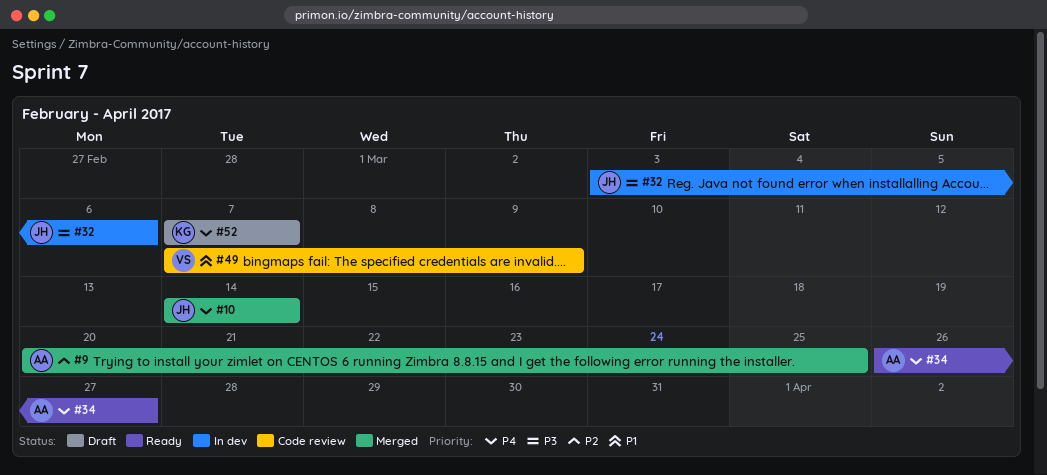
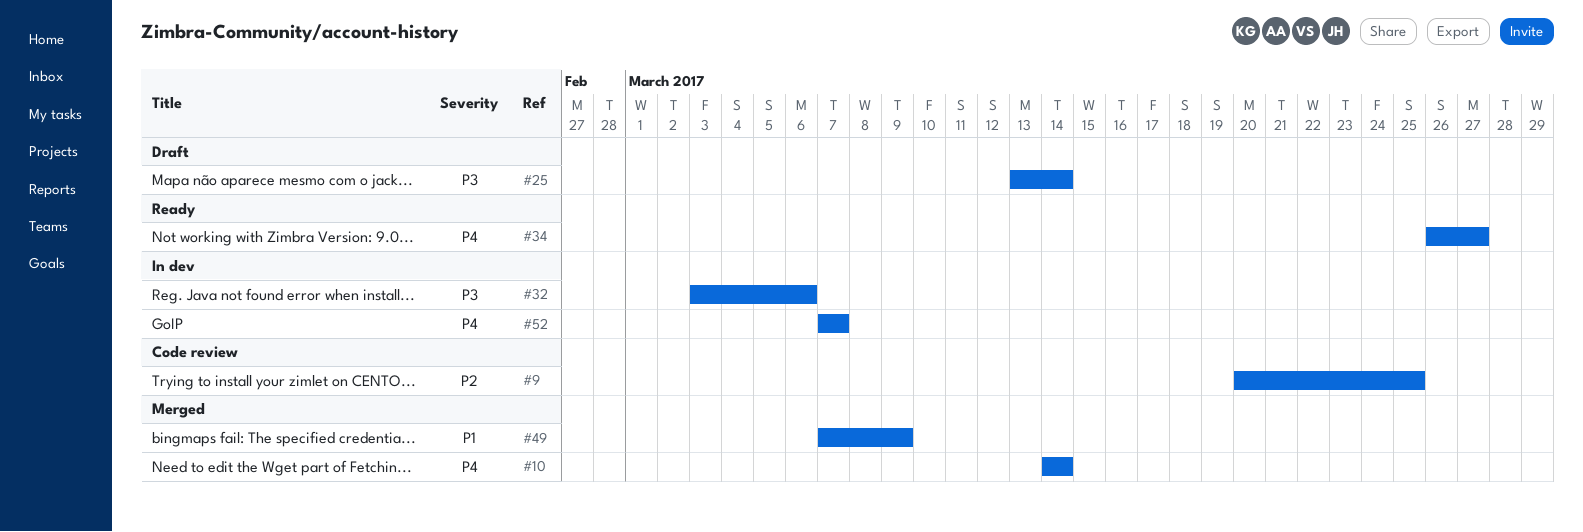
#9, status: Merged -> Code review
#25: none -> present
#49, status: Code review -> Merged
#52, status: Draft -> In dev

